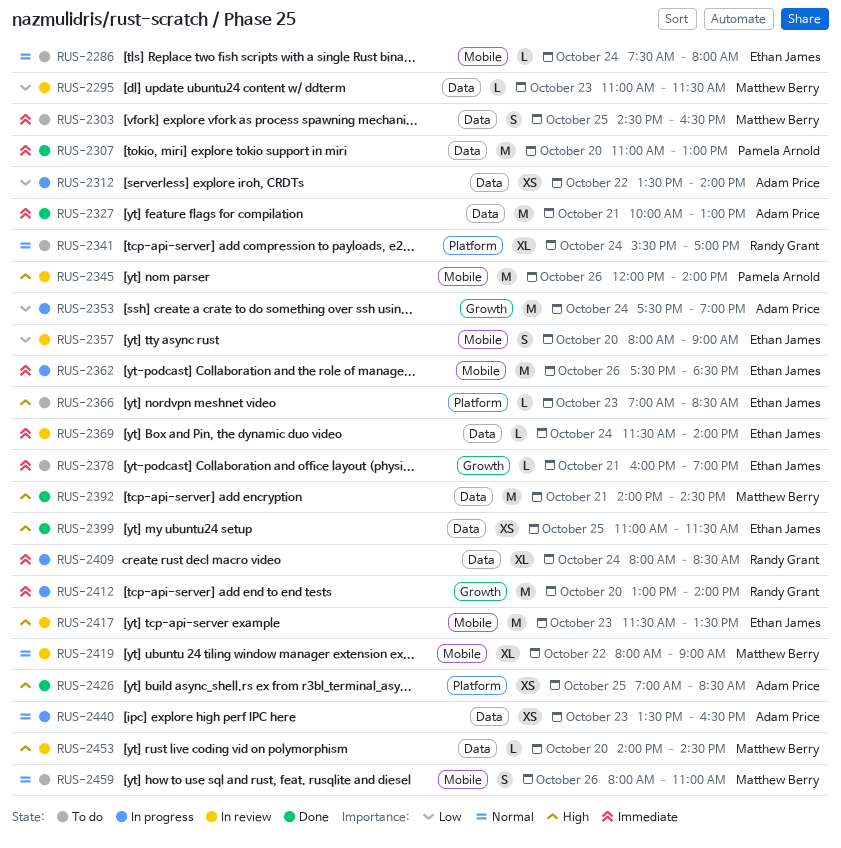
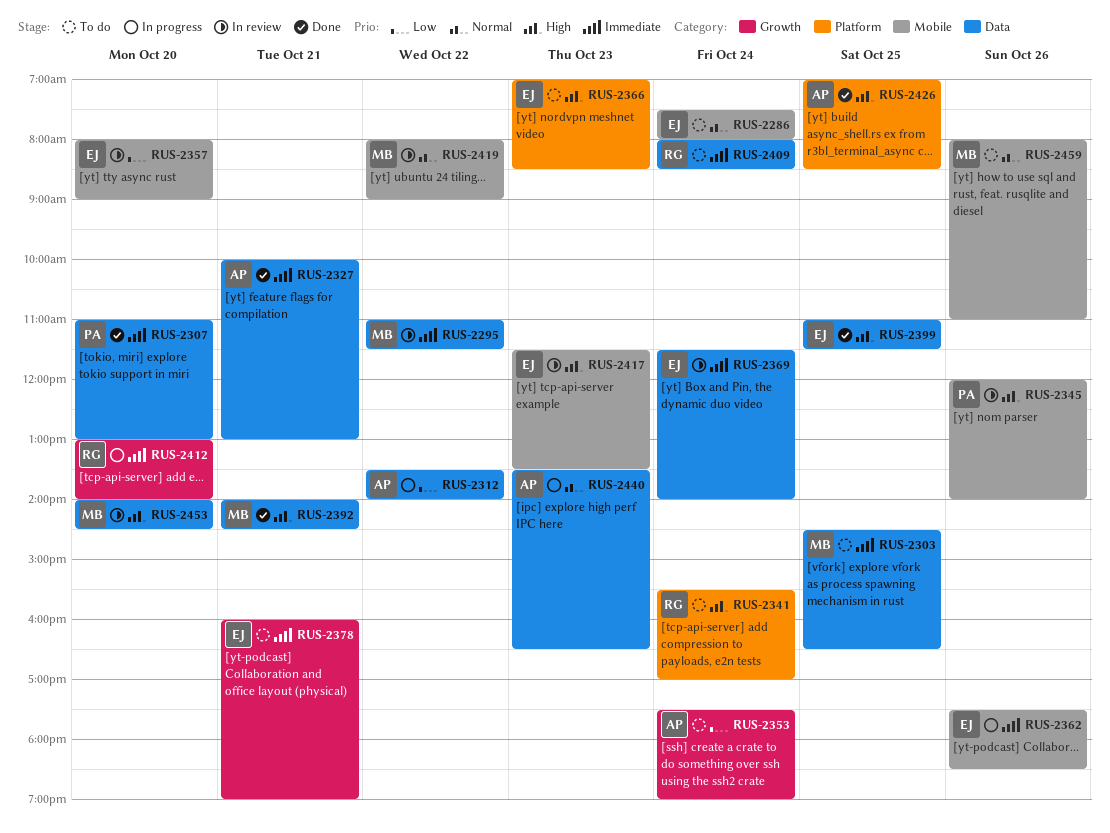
RUS-2295, priority: Low -> Immediate
RUS-2295, day: Oct 23 -> Oct 22
RUS-2341, priority: Normal -> High
RUS-2353, status: In progress -> To do
RUS-2409, status: In progress -> To do

